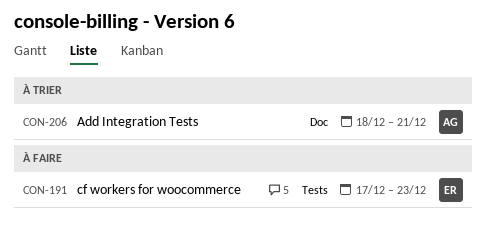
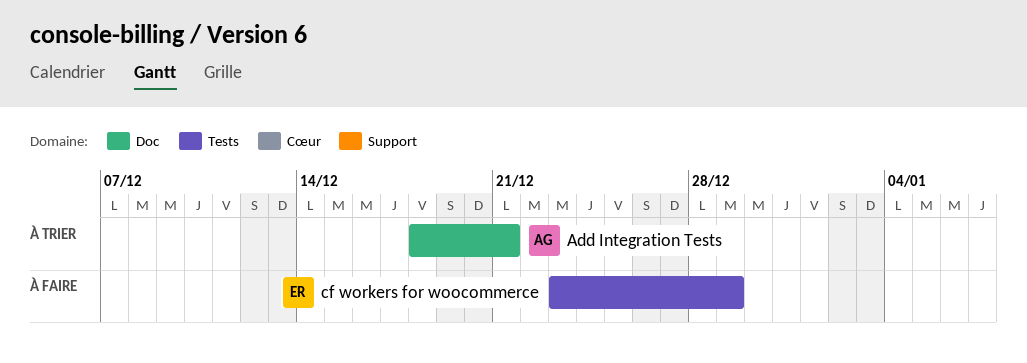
cf workers for woocommerce, start: Dec 17 -> Dec 23
cf workers for woocommerce, due: Dec 23 -> Dec 29

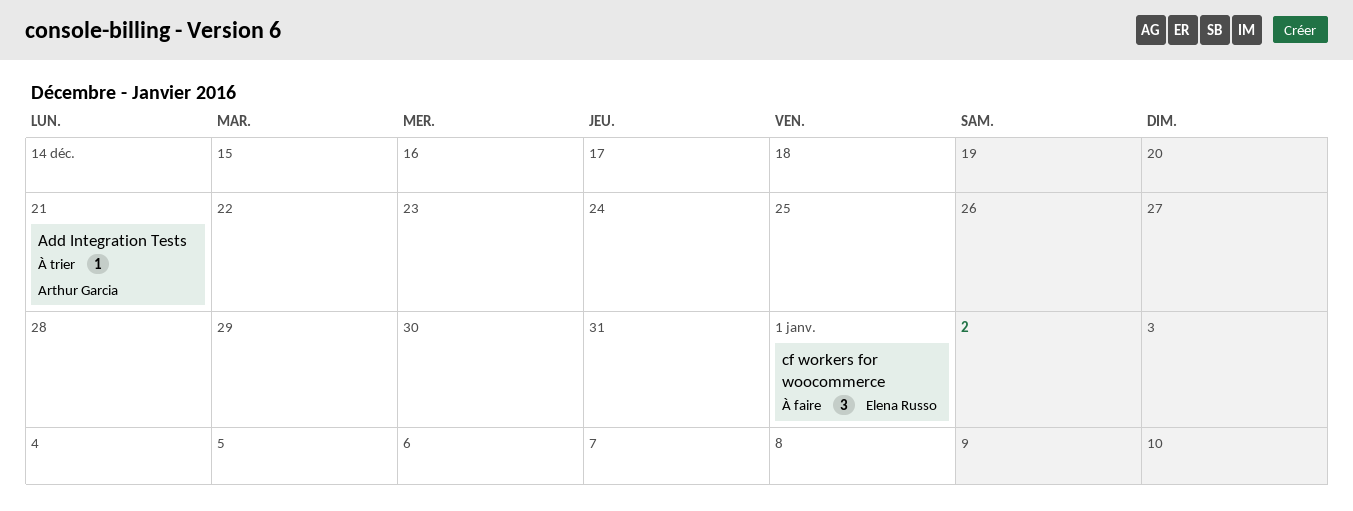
cf workers for woocommerce, due: Dec 29 -> Jan 1

